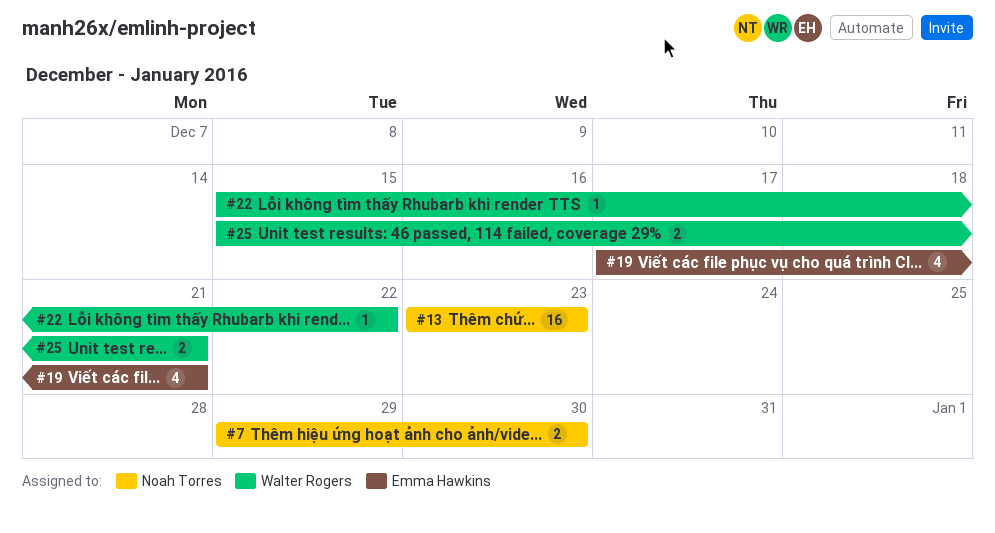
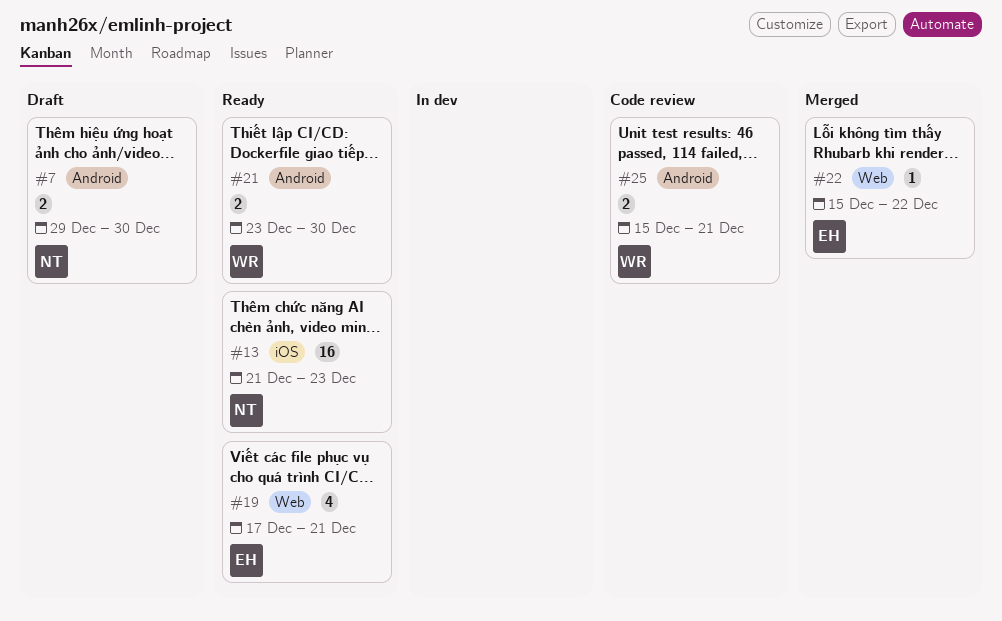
#13, start: Dec 23 -> Dec 21
#21: none -> present
#22, owner: Walter Rogers -> Emma Hawkins

